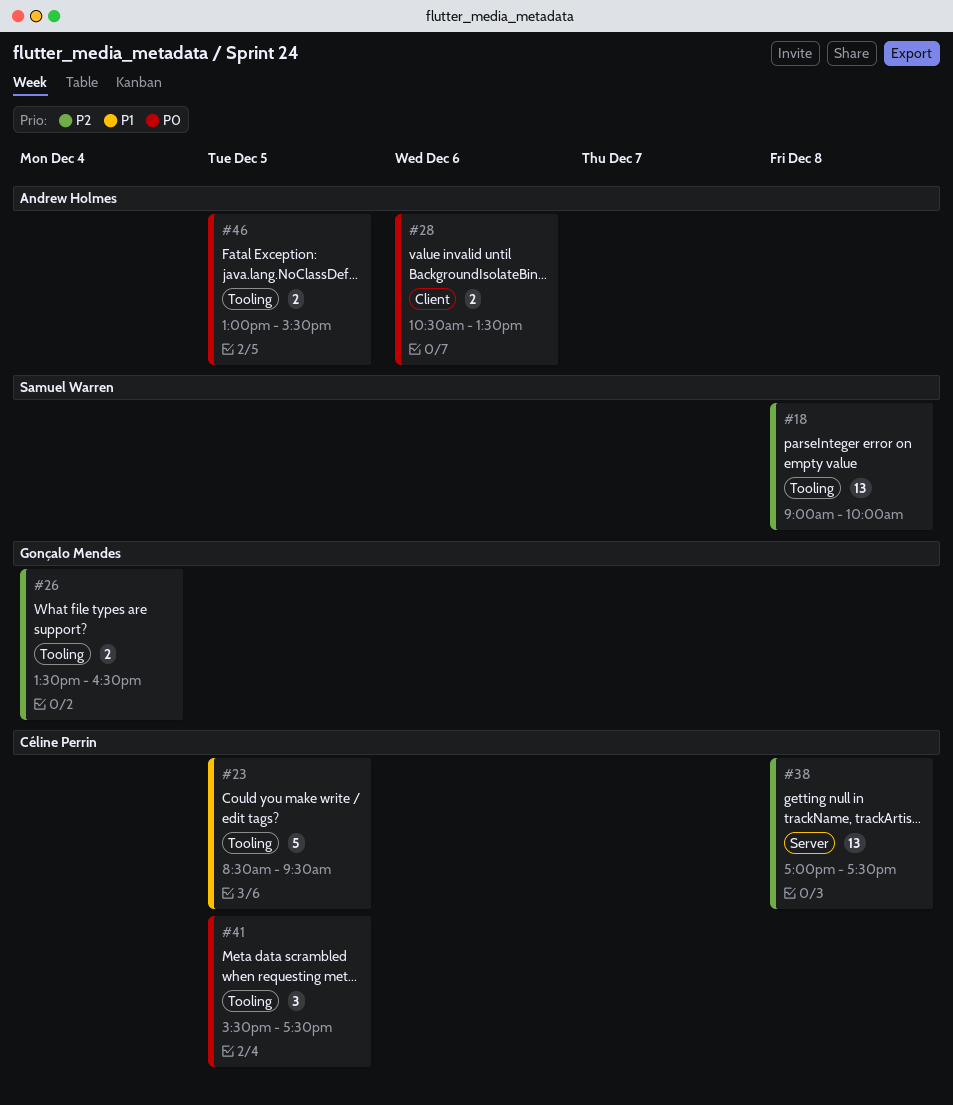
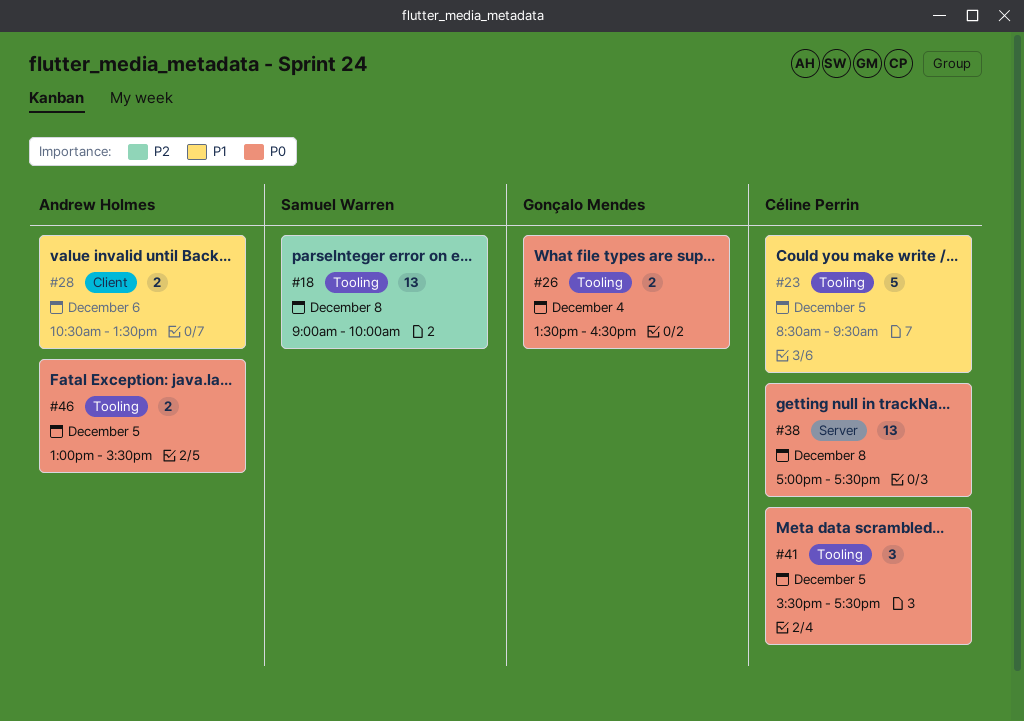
#26, priority: P2 -> P0
#28, priority: P0 -> P1
#38, priority: P2 -> P0

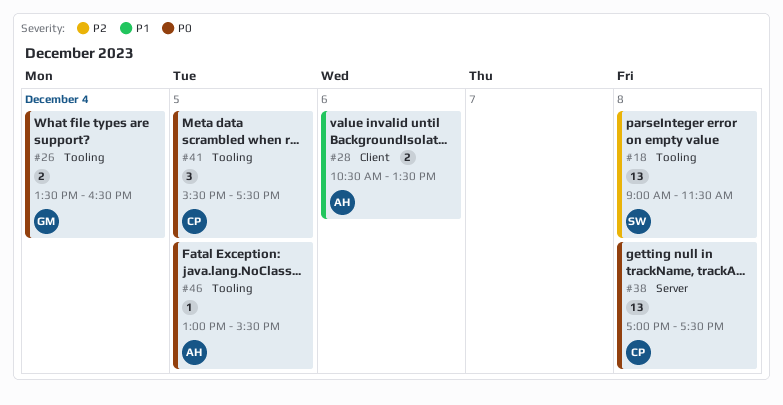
#18, ends: 10:00 -> 11:30
#23: present -> none
#46, estimate: 2 -> 1

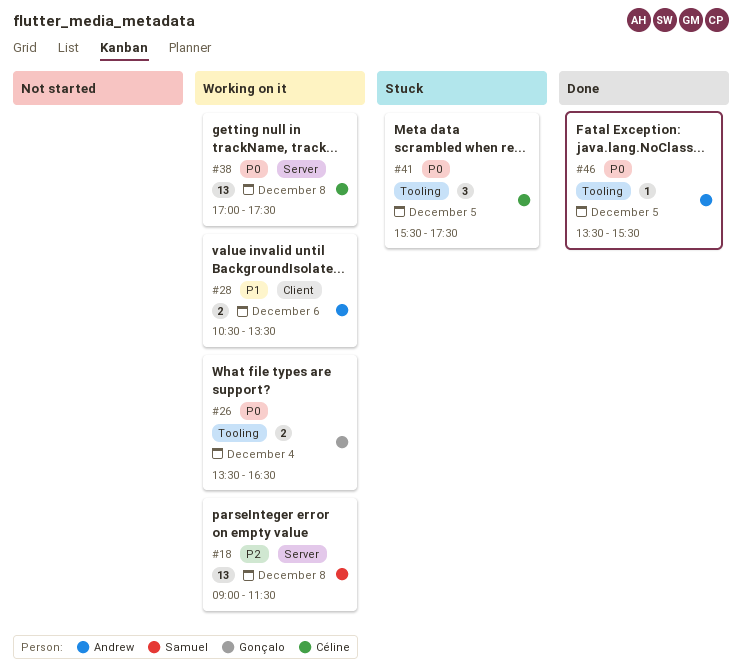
#18, label: Tooling -> Server
#46, begins: 13:00 -> 13:30

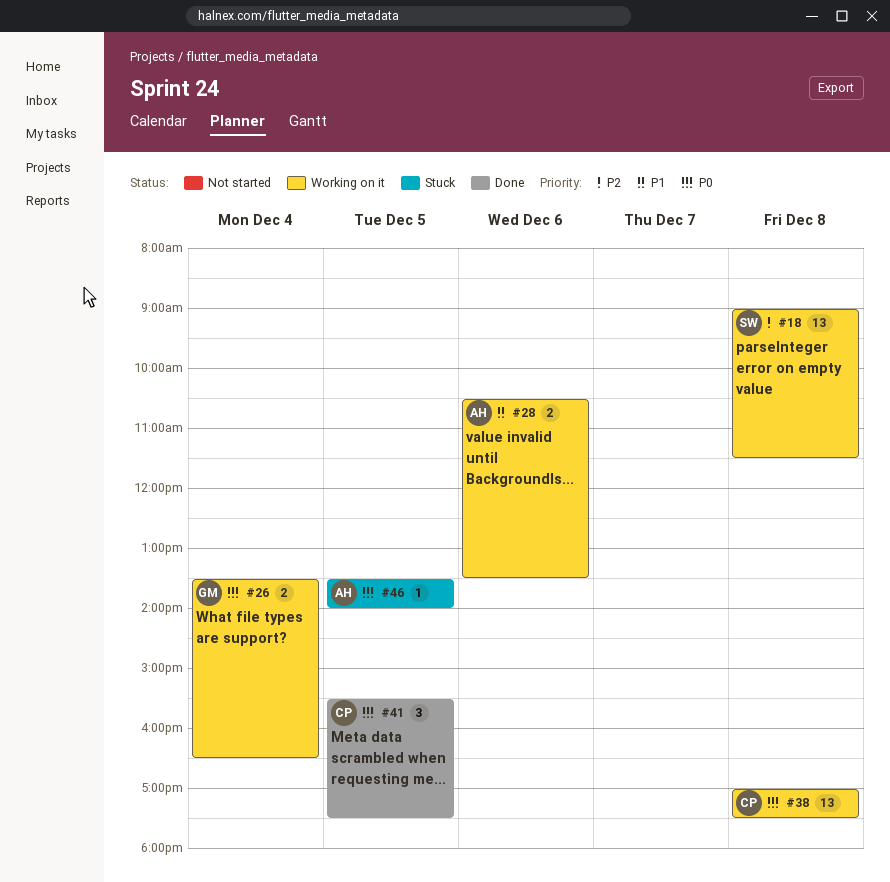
#41, status: Stuck -> Done
#46, status: Done -> Stuck
#46, ends: 15:30 -> 14:00

